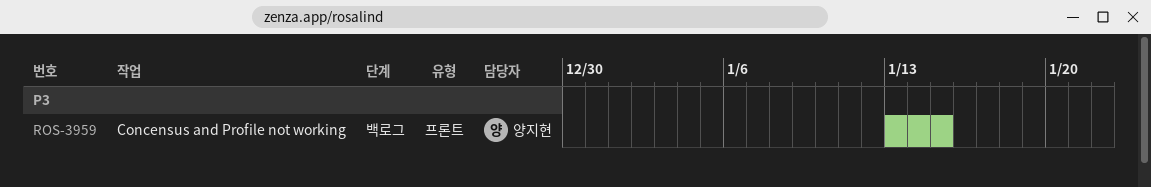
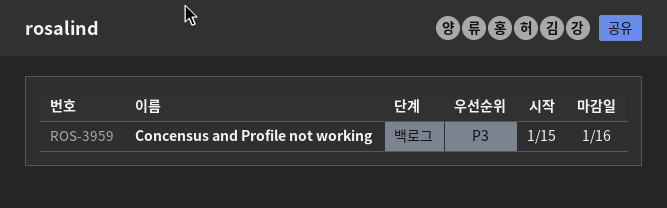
ROS-3959, start: Jan 13 -> Jan 15
ROS-3959, due: Jan 15 -> Jan 16

